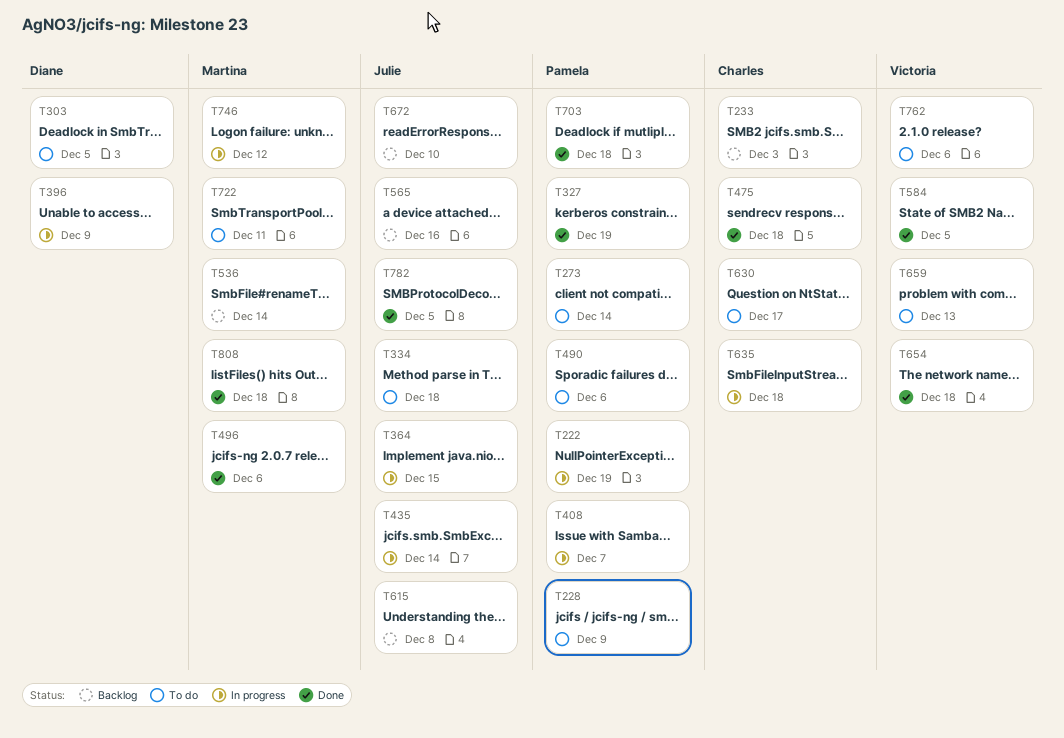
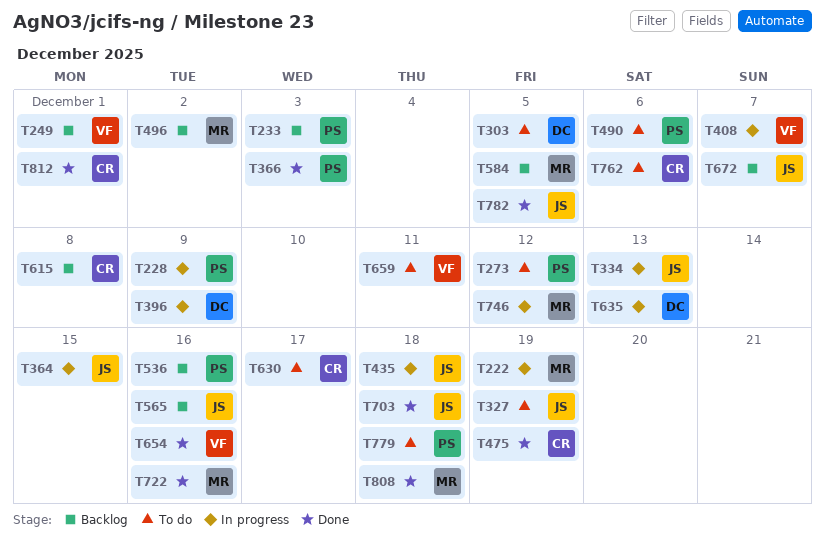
T222, owner: Pamela -> Martina
T228, status: To do -> In progress
T233, owner: Charles -> Pamela
T249: none -> present
T273, due: Dec 14 -> Dec 12
T327, status: Done -> To do
T327, owner: Pamela -> Julie
T334, status: To do -> In progress
T334, due: Dec 18 -> Dec 13
T366: none -> present
T408, owner: Pamela -> Victoria
T435, due: Dec 14 -> Dec 18
T475, due: Dec 18 -> Dec 19
T496, status: Done -> Backlog
T496, due: Dec 6 -> Dec 2
T536, owner: Martina -> Pamela
T536, due: Dec 14 -> Dec 16
T584, status: Done -> Backlog
T584, owner: Victoria -> Martina
T615, owner: Julie -> Charles
T635, owner: Charles -> Diane
T635, due: Dec 18 -> Dec 13
T654, due: Dec 18 -> Dec 16
T659, due: Dec 13 -> Dec 11
T672, due: Dec 10 -> Dec 7
T703, owner: Pamela -> Julie
T722, status: To do -> Done
T722, due: Dec 11 -> Dec 16
T762, owner: Victoria -> Charles
T779: none -> present
T812: none -> present

